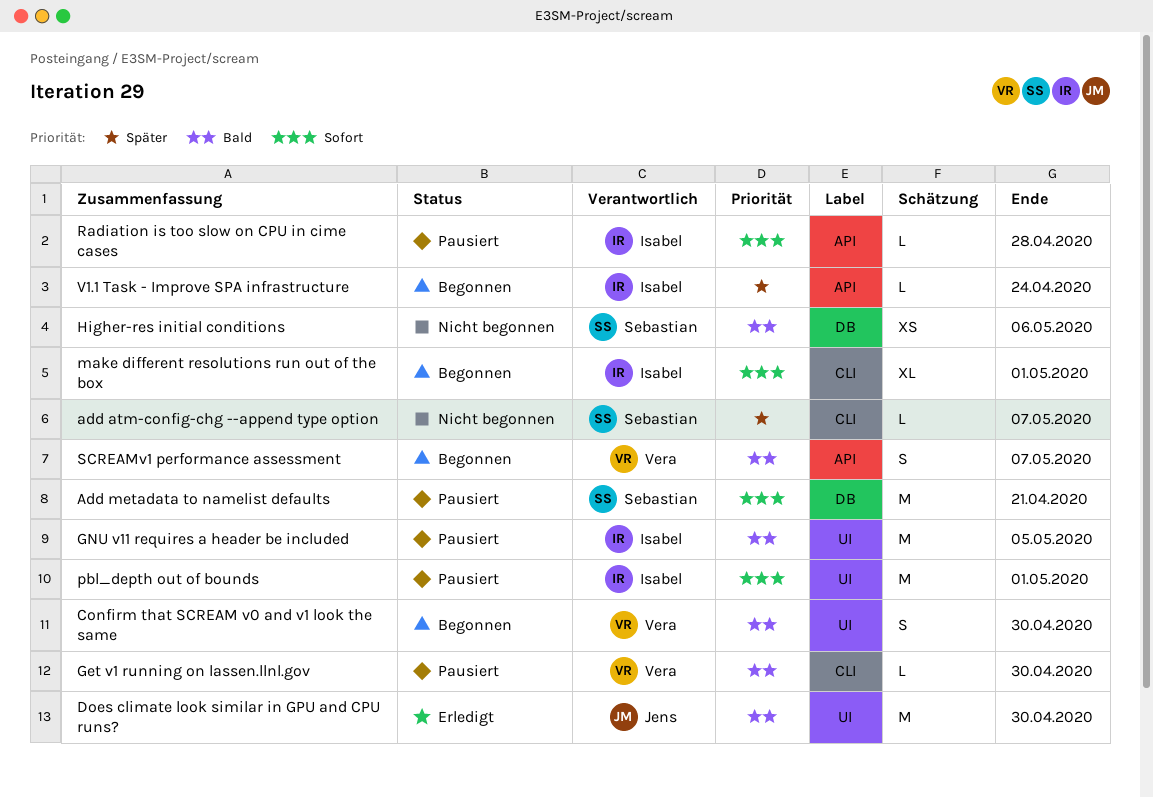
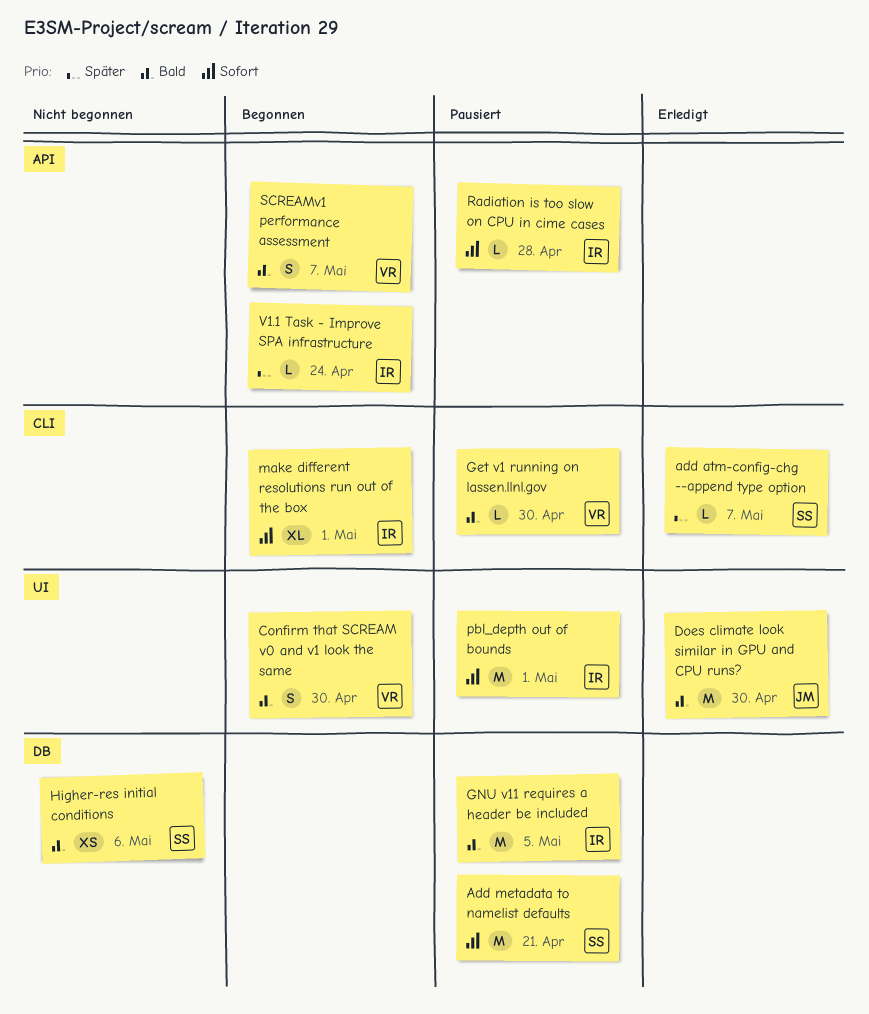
add atm-config-chg --append type option, status: Nicht begonnen -> Erledigt
GNU v11 requires a header be included, label: UI -> DB

